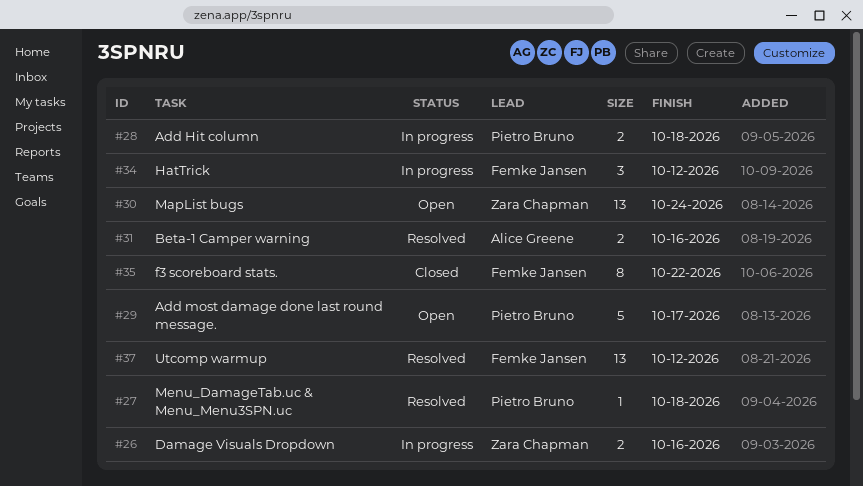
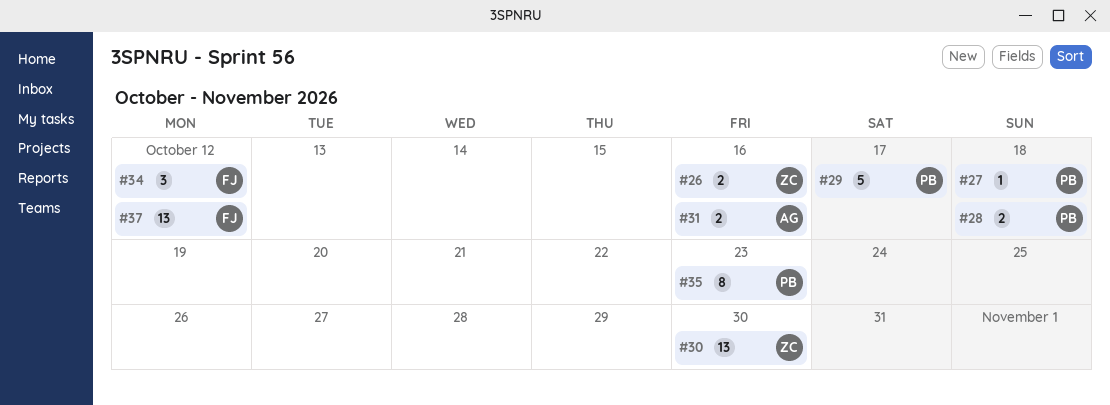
#30, due: Oct 24 -> Oct 30
#35, owner: Femke Jansen -> Pietro Bruno
#35, due: Oct 22 -> Oct 23

